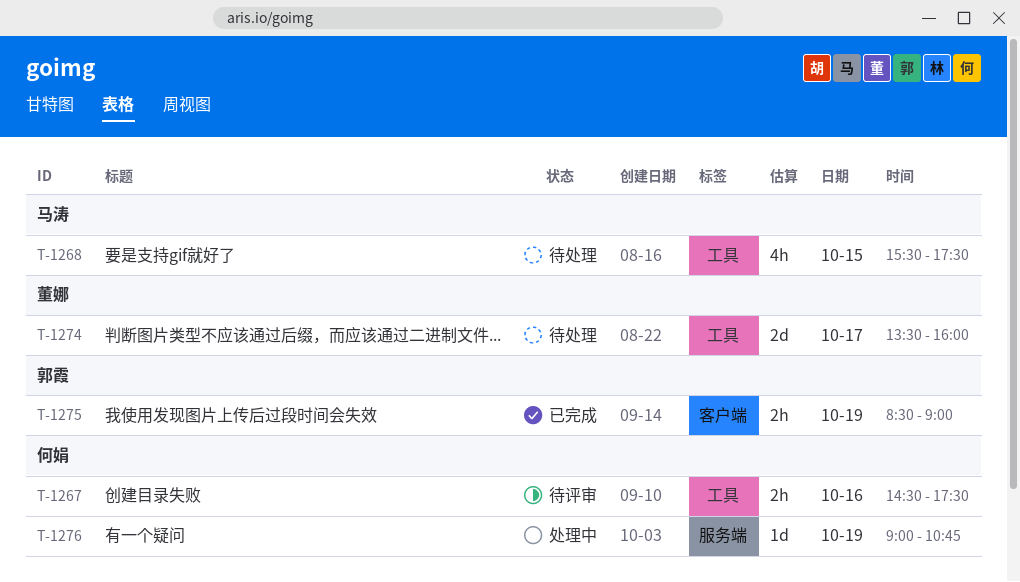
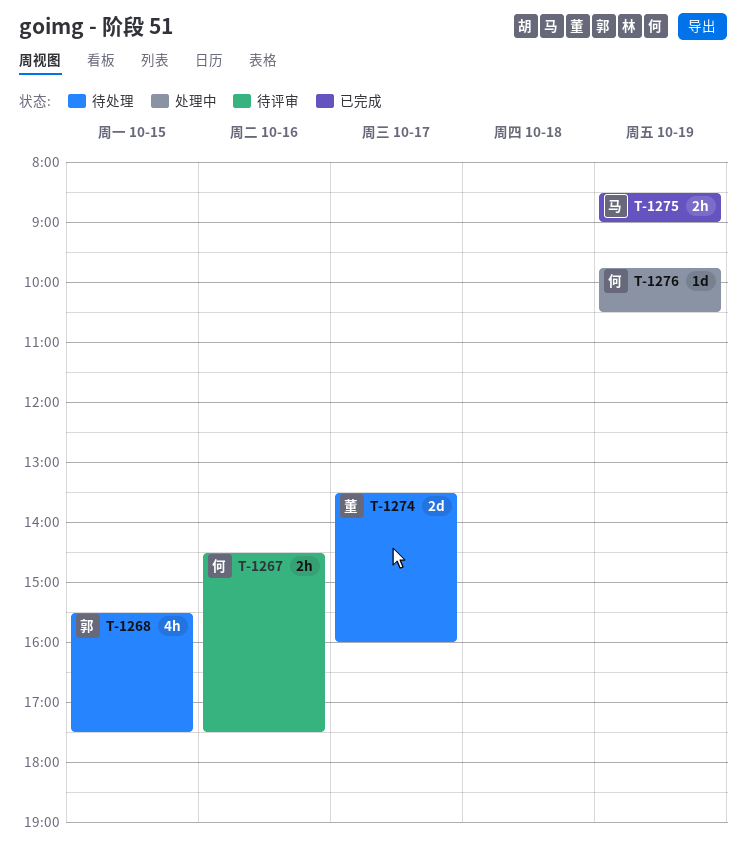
T-1268, owner: 马涛 -> 郭霞
T-1275, owner: 郭霞 -> 马涛
T-1276, begins: 09:00 -> 09:45
T-1276, ends: 10:45 -> 10:30

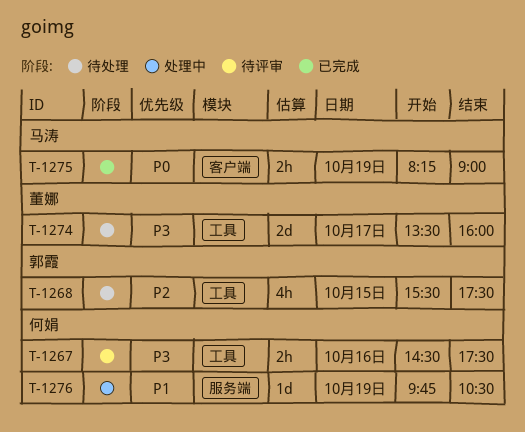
T-1275, begins: 08:30 -> 08:15

